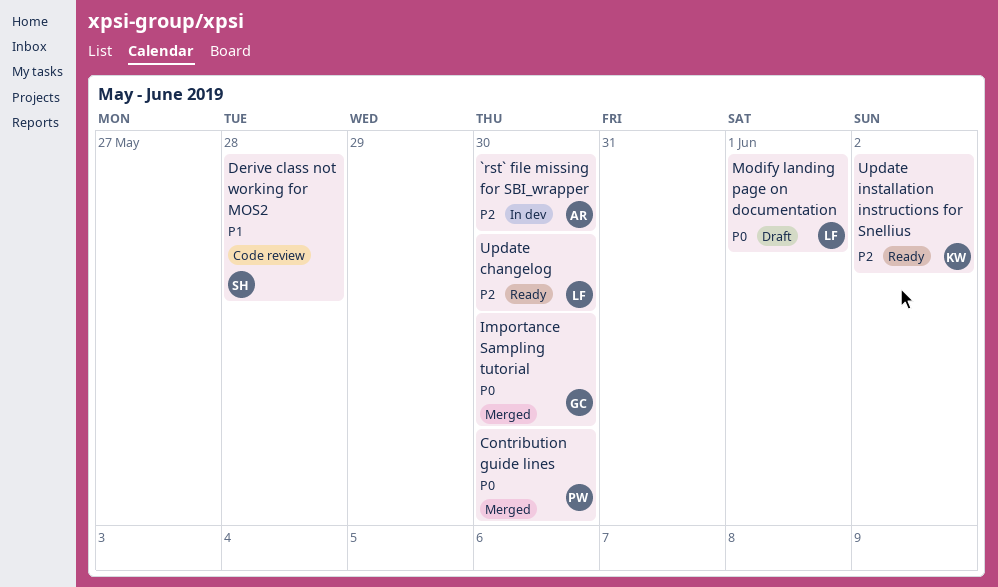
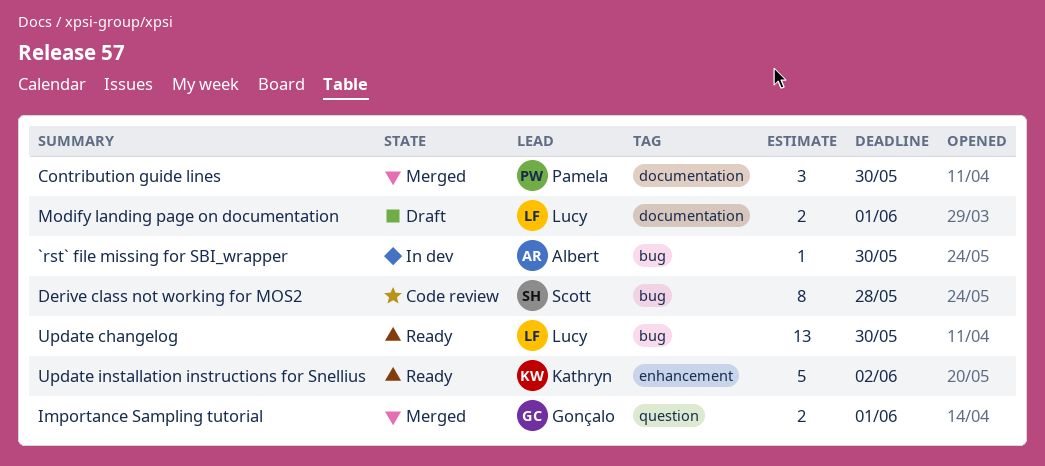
Importance Sampling tutorial, due: May 30 -> Jun 1

